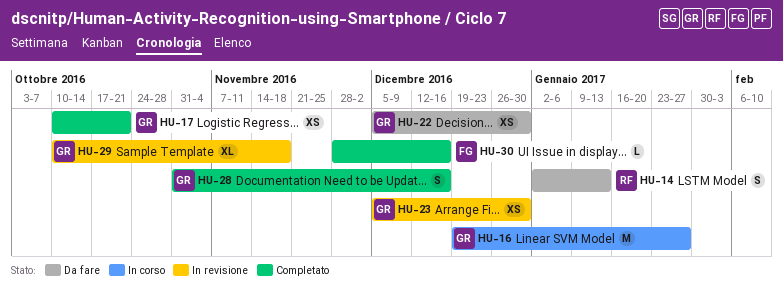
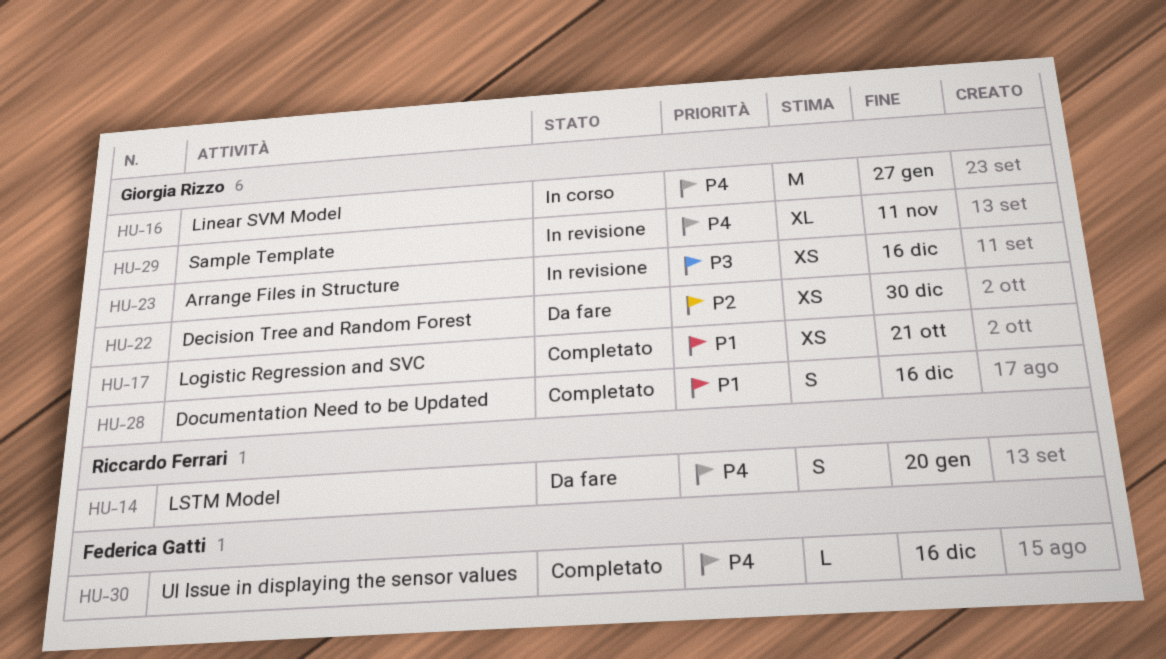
HU-14, due: Jan 13 -> Jan 20
HU-23, due: Dec 30 -> Dec 16
HU-29, due: Nov 18 -> Nov 11

